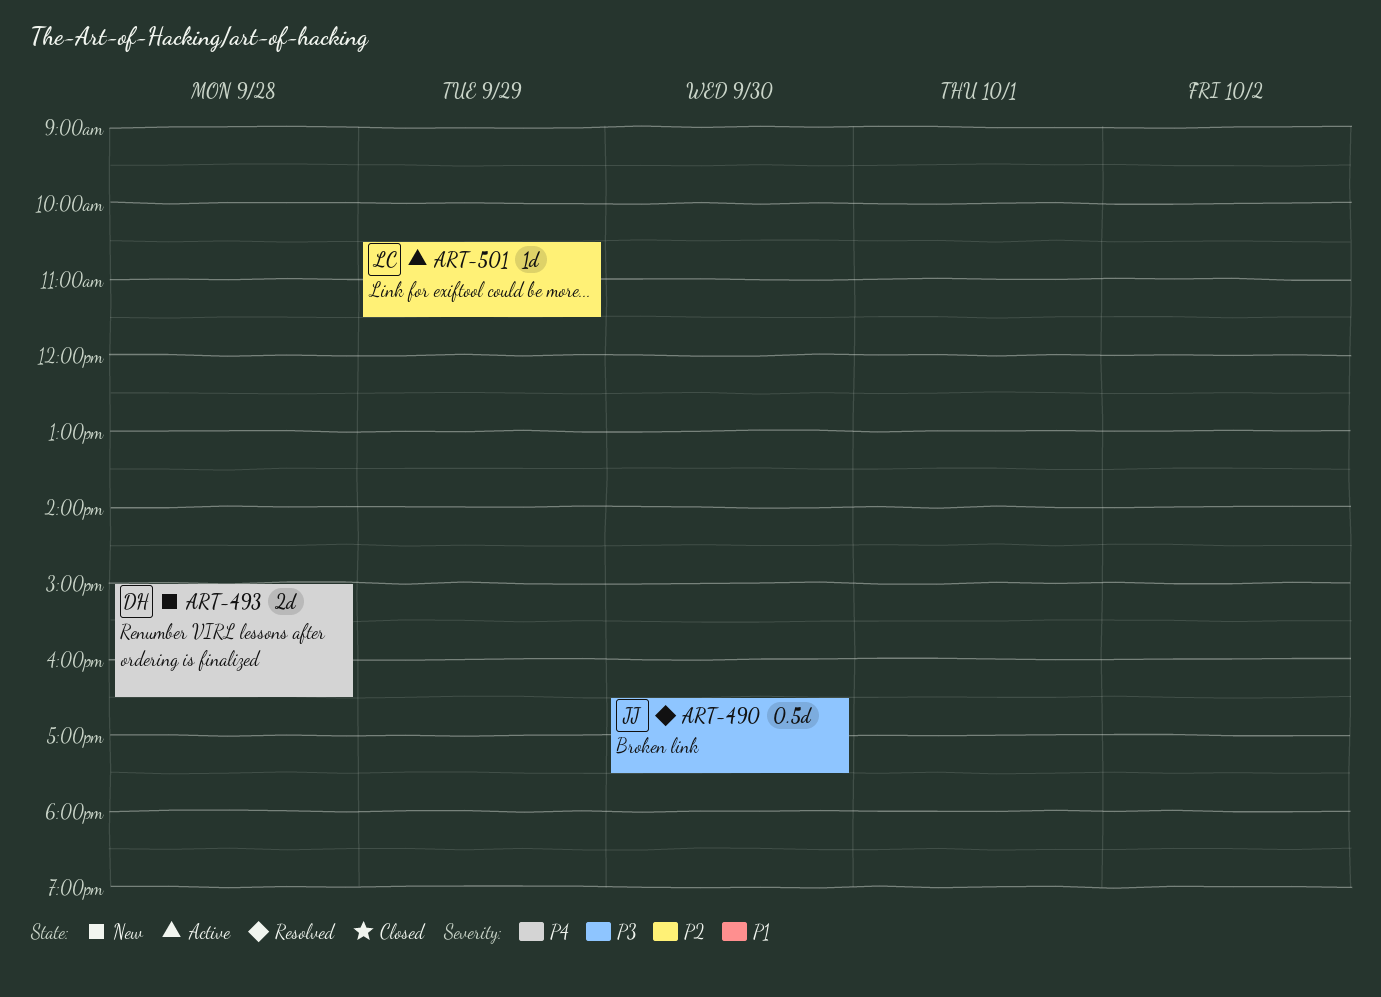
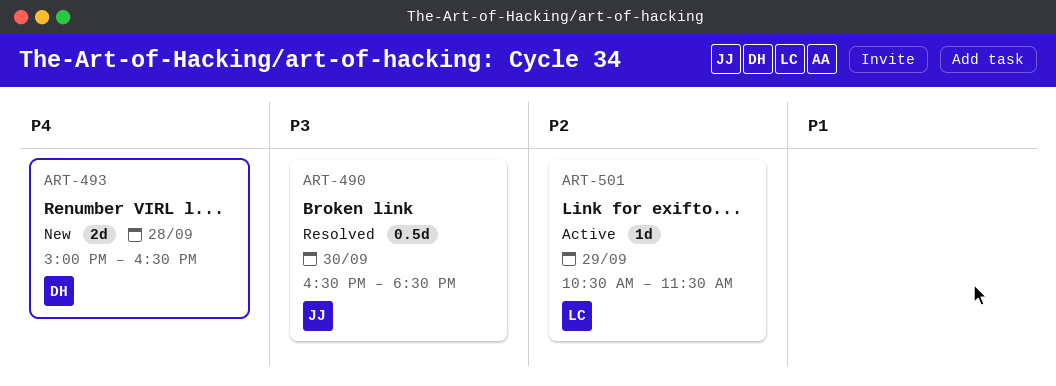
ART-490, ends: 17:30 -> 18:30

